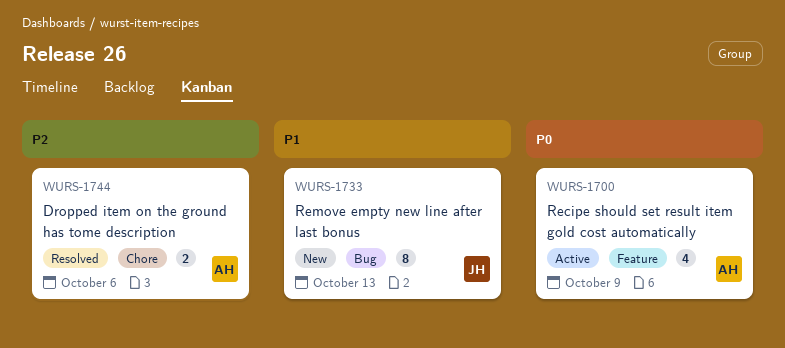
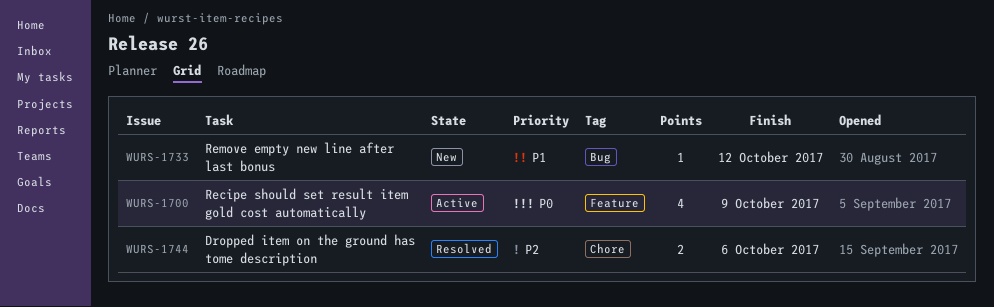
WURS-1733, estimate: 8 -> 1
WURS-1733, due: Oct 13 -> Oct 12

